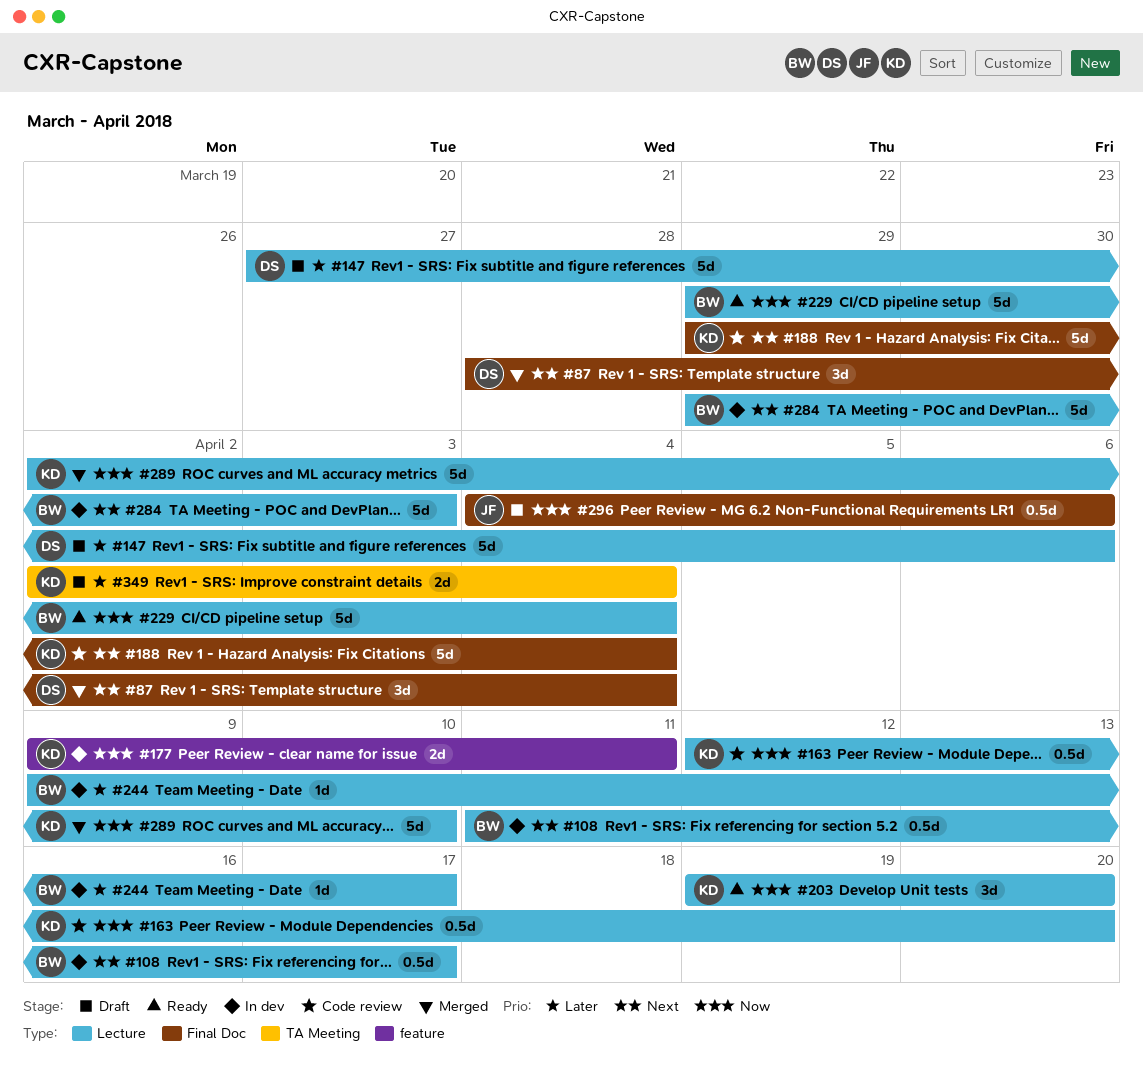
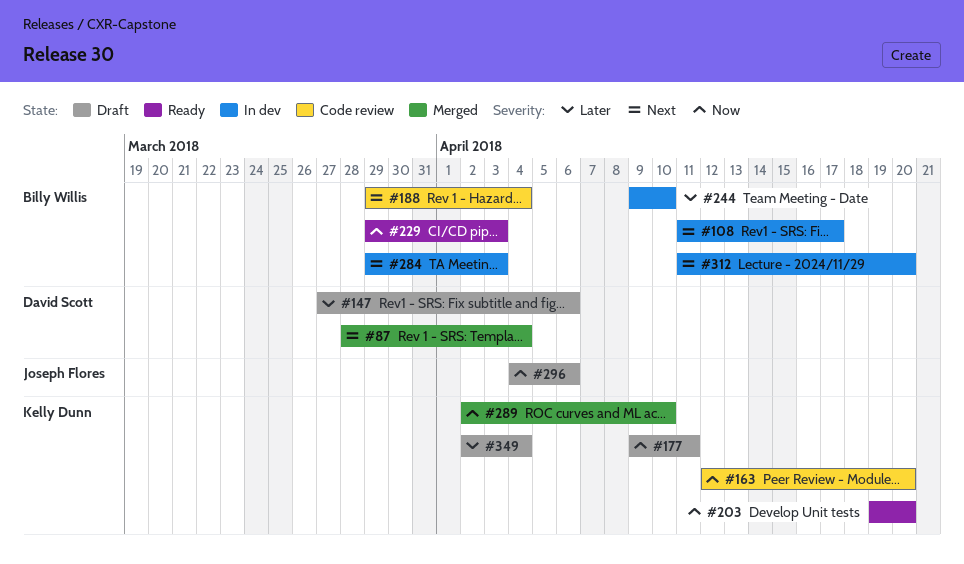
#177, status: In dev -> Draft
#188, owner: Kelly Dunn -> Billy Willis
#229, due: Apr 4 -> Apr 3
#244, due: Apr 17 -> Apr 10
#312: none -> present

